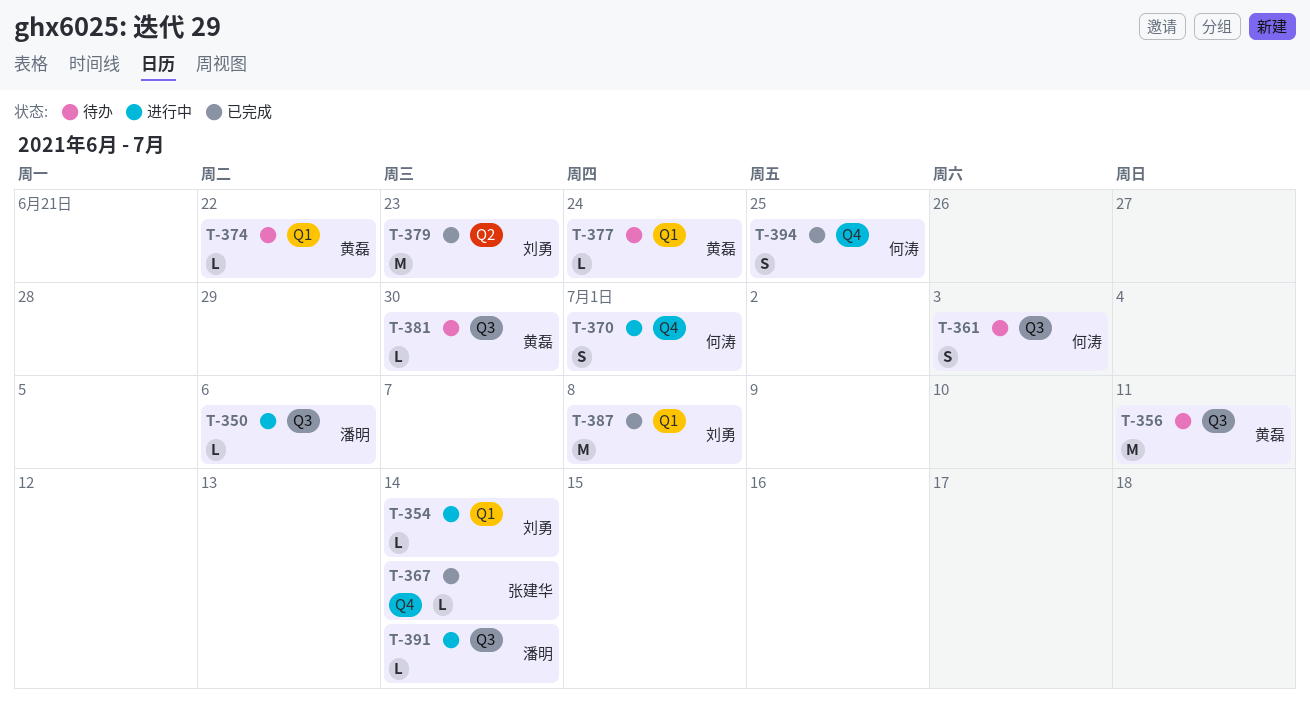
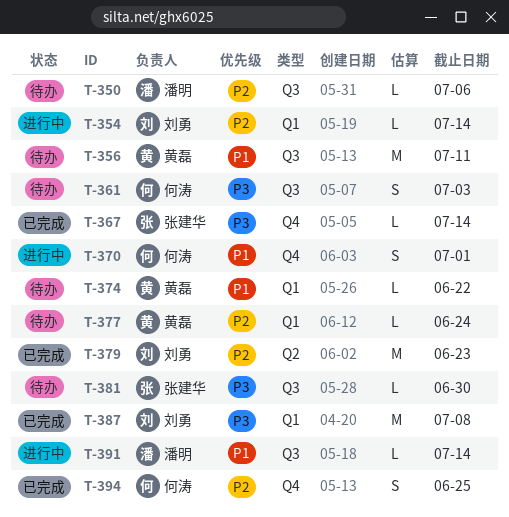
T-350, status: 进行中 -> 待办
T-381, owner: 黄磊 -> 张建华

